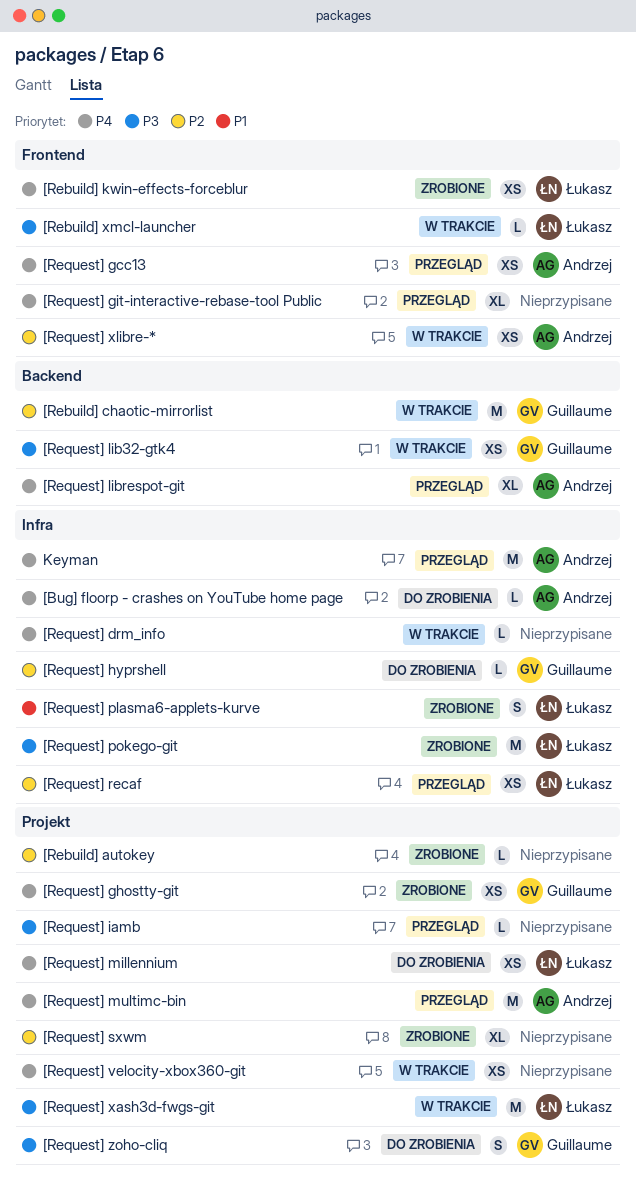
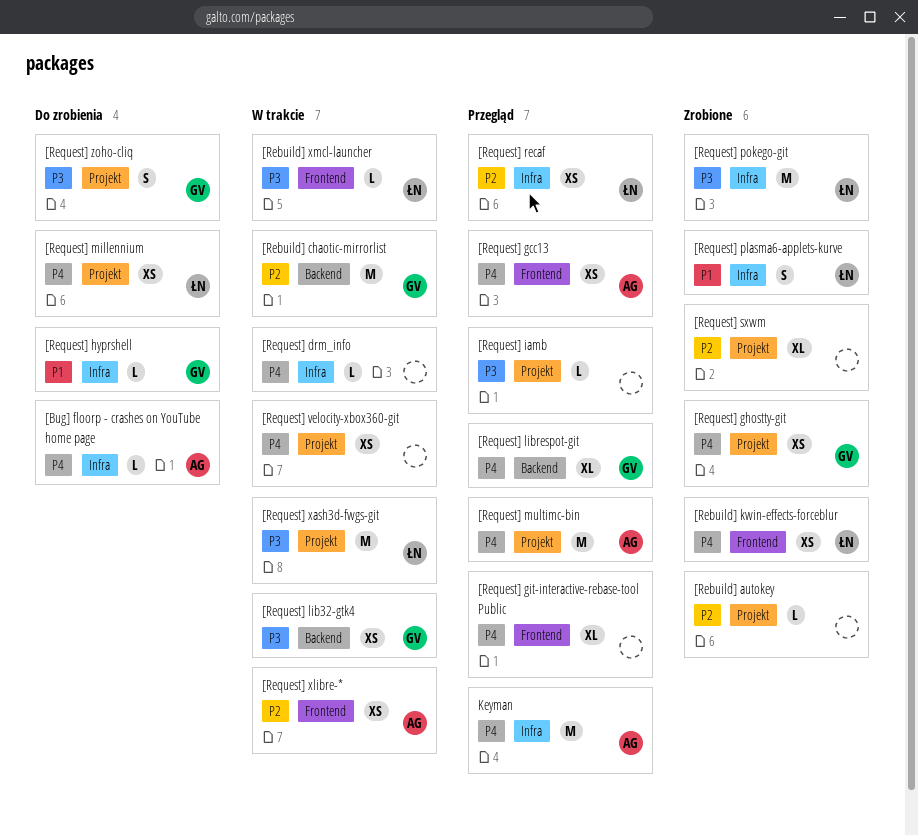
[Request] hyprshell, priority: P2 -> P1
[Request] librespot-git, owner: Andrzej -> Guillaume

